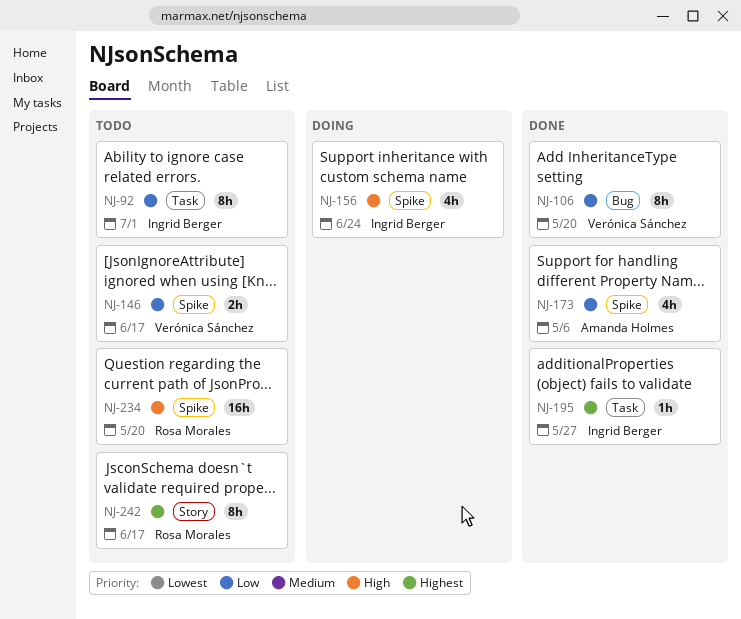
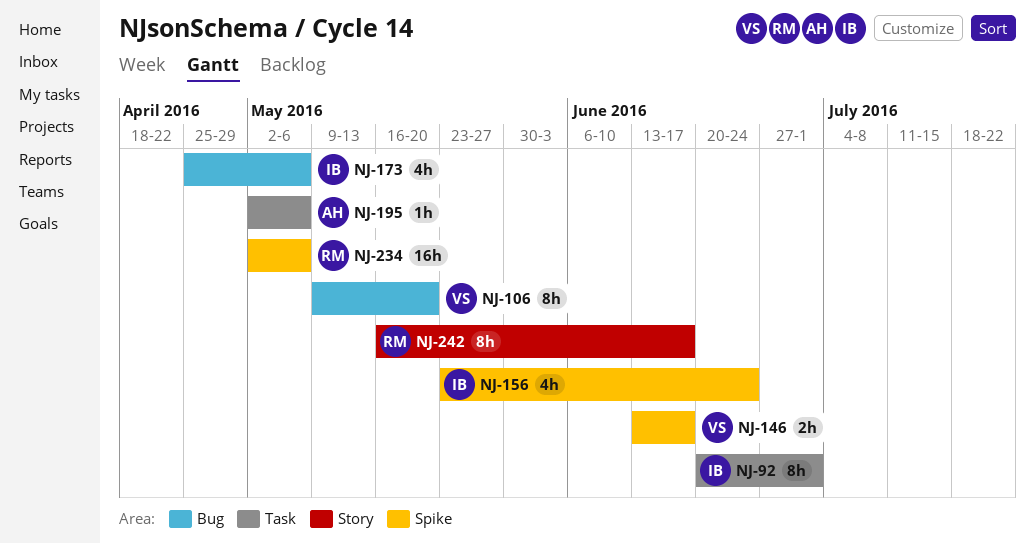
NJ-173, owner: Amanda Holmes -> Ingrid Berger
NJ-173, label: Spike -> Bug
NJ-195, owner: Ingrid Berger -> Amanda Holmes
NJ-195, due: May 27 -> May 6
NJ-234, due: May 20 -> May 6

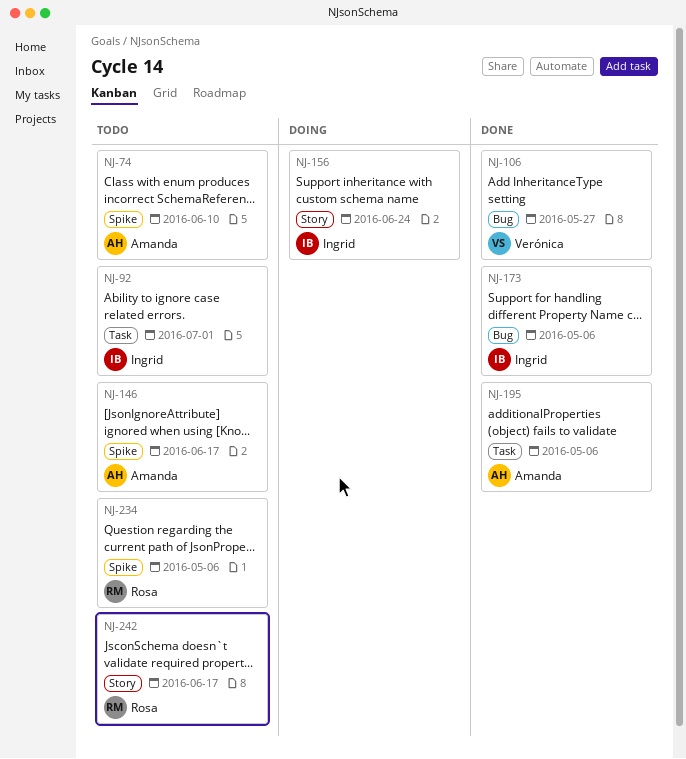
NJ-74: none -> present
NJ-106, due: May 20 -> May 27
NJ-146, owner: Verónica -> Amanda
NJ-156, label: Spike -> Story

